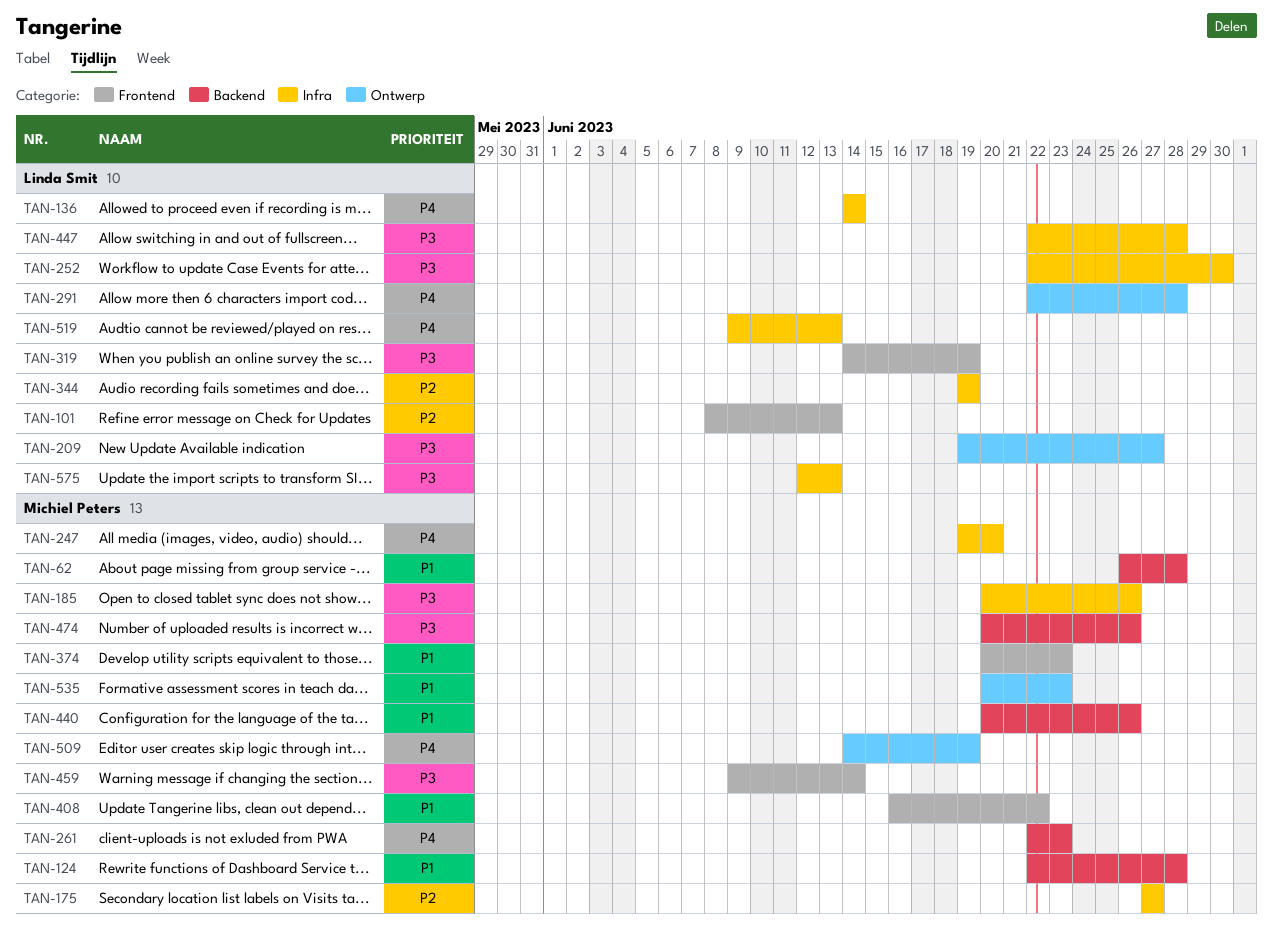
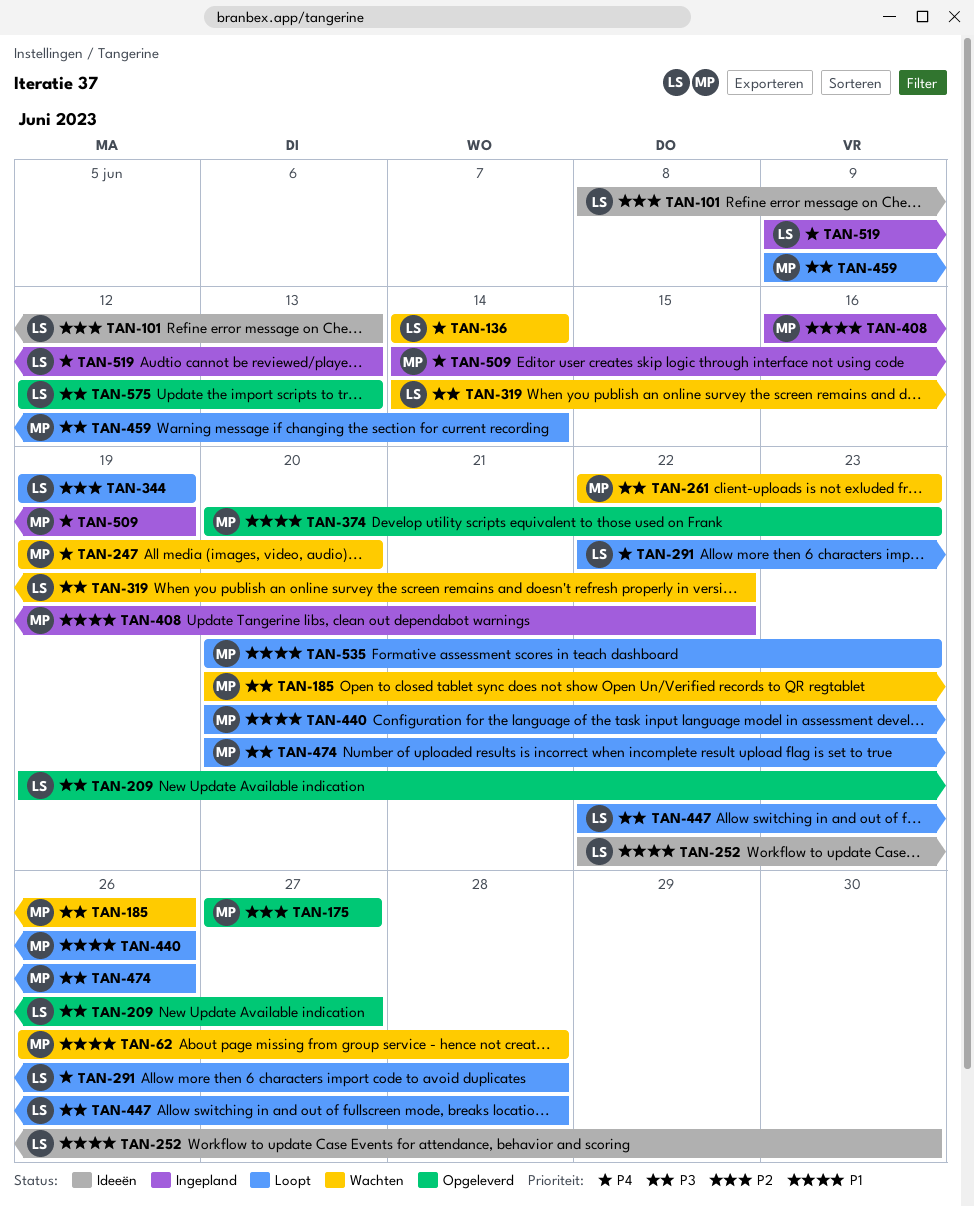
TAN-124: present -> none
TAN-252, priority: P3 -> P1
TAN-261, priority: P4 -> P3
TAN-319, due: Jun 19 -> Jun 22

